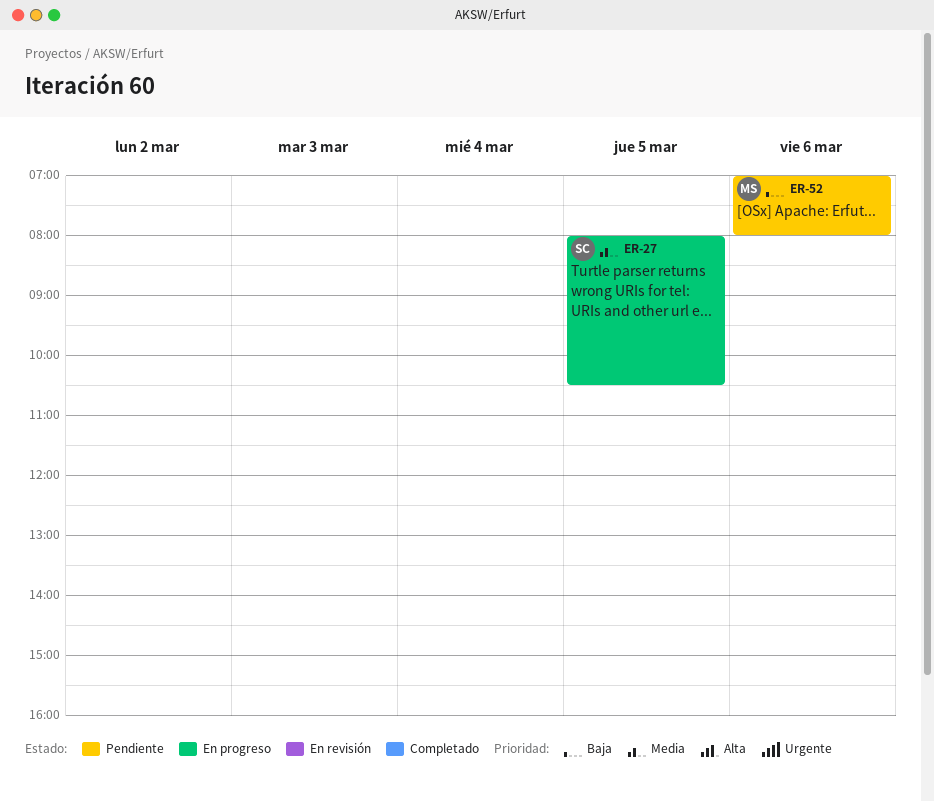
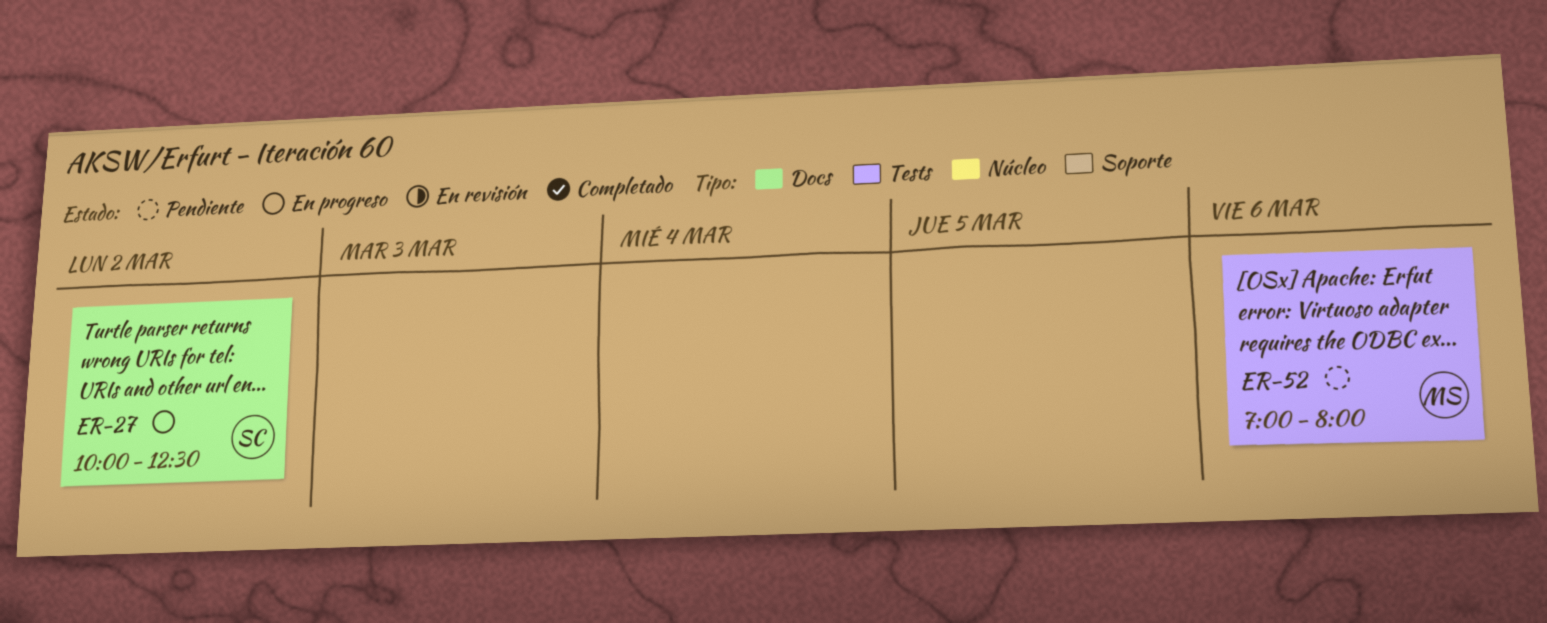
ER-27, day: Mar 5 -> Mar 2
ER-27, begins: 08:00 -> 10:00
ER-27, ends: 10:30 -> 12:30

